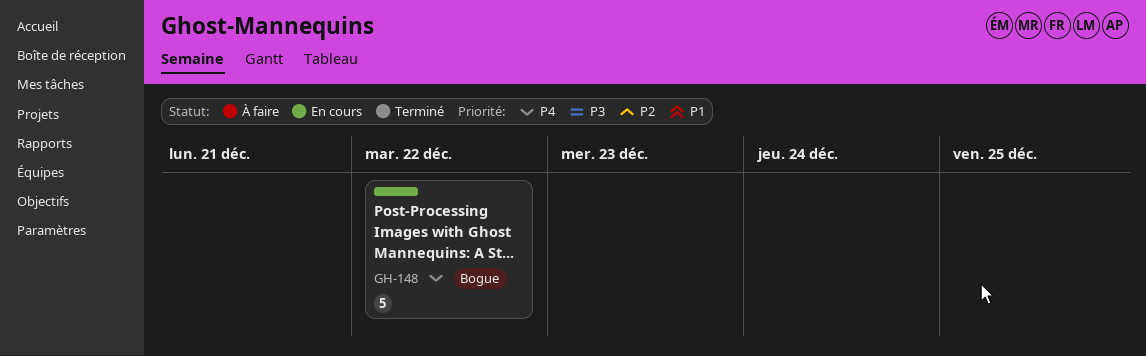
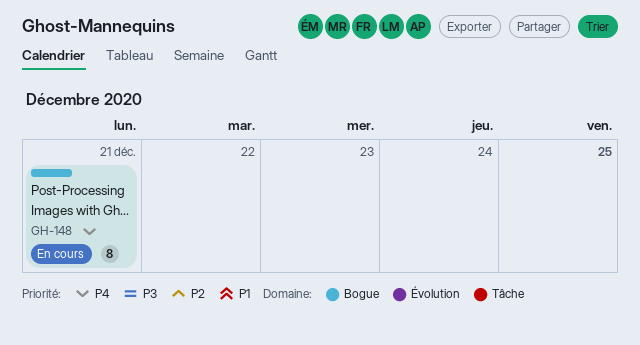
GH-148, estimate: 5 -> 8
GH-148, due: Dec 22 -> Dec 21

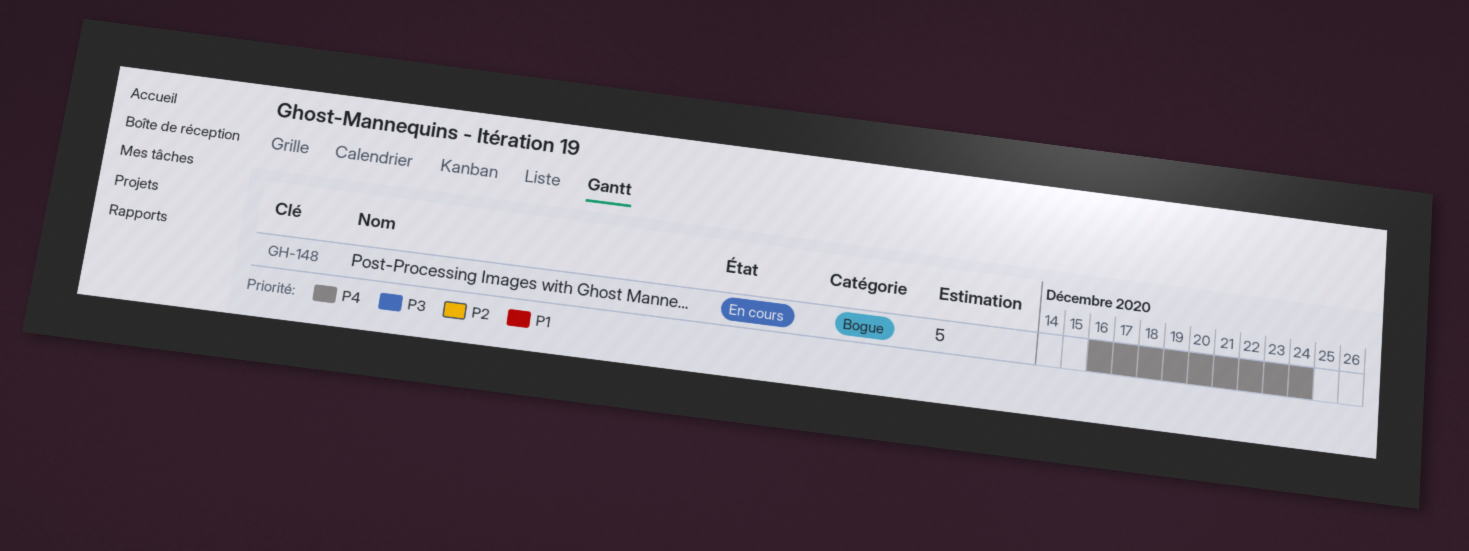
GH-148, estimate: 8 -> 5
GH-148, due: Dec 21 -> Dec 24

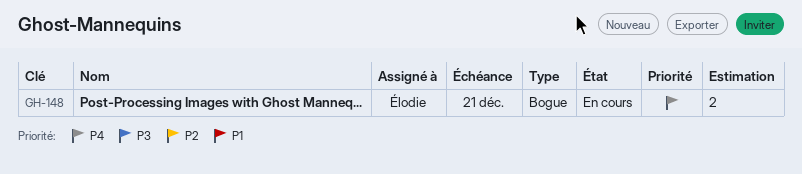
GH-148, estimate: 5 -> 2
GH-148, due: Dec 24 -> Dec 21

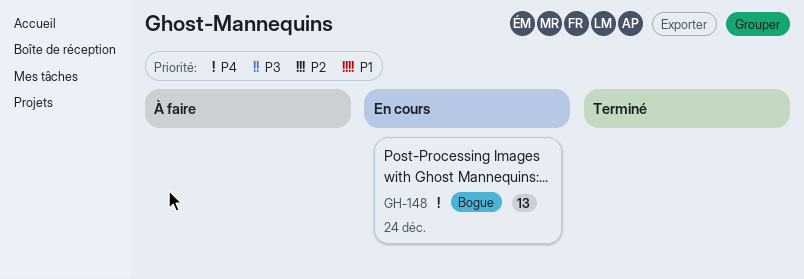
GH-148, estimate: 2 -> 13
GH-148, due: Dec 21 -> Dec 24

